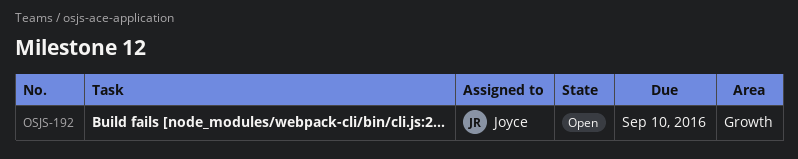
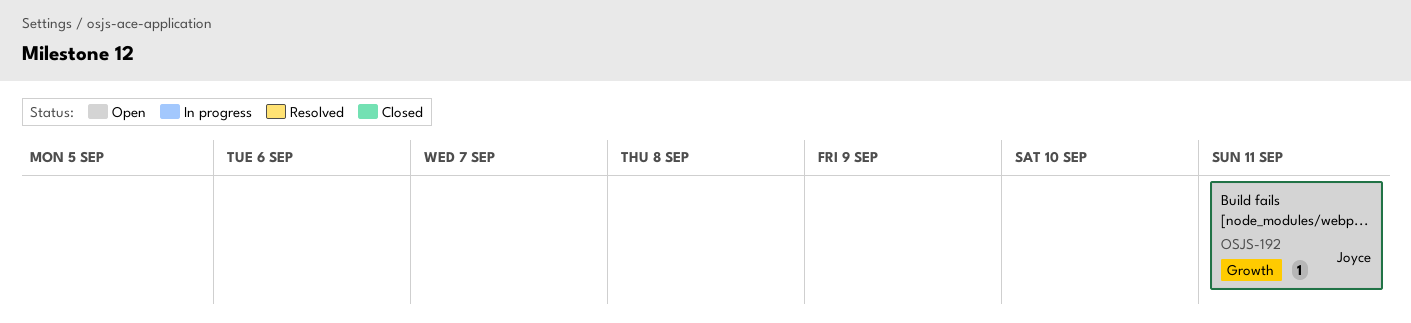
OSJS-192, due: Sep 10 -> Sep 11

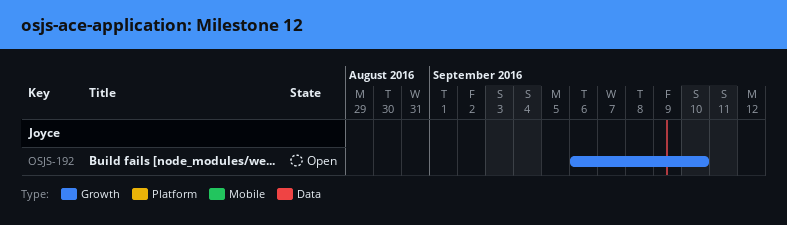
OSJS-192, due: Sep 11 -> Sep 10

